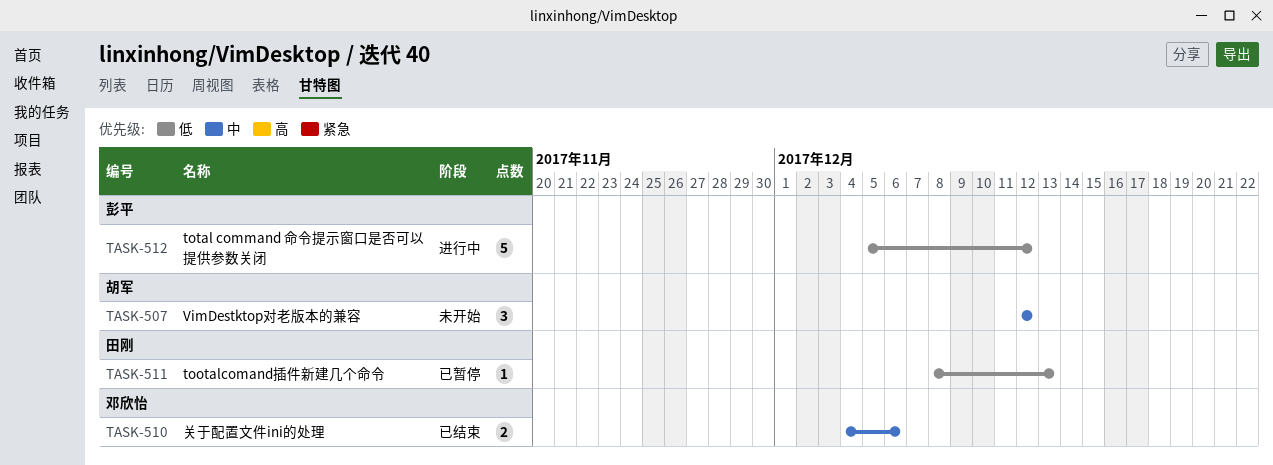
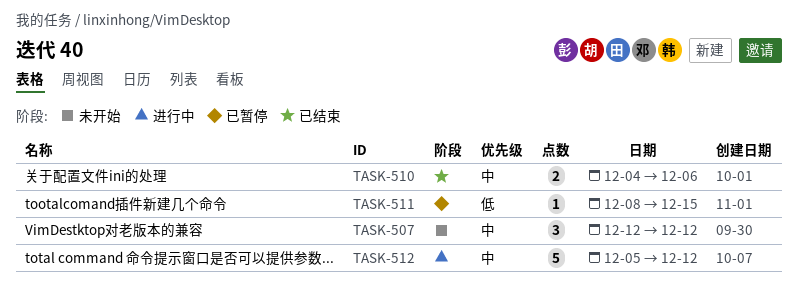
TASK-511, due: Dec 13 -> Dec 15
TASK-512, priority: 低 -> 中

